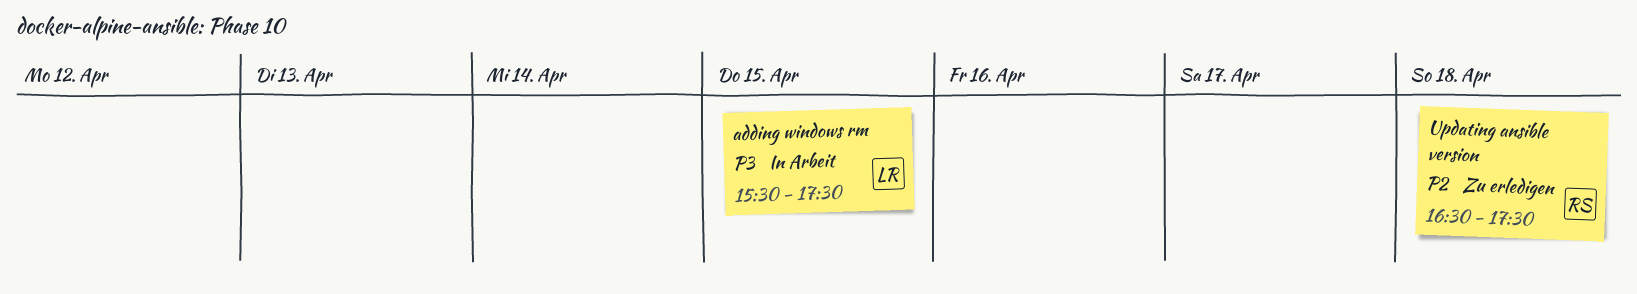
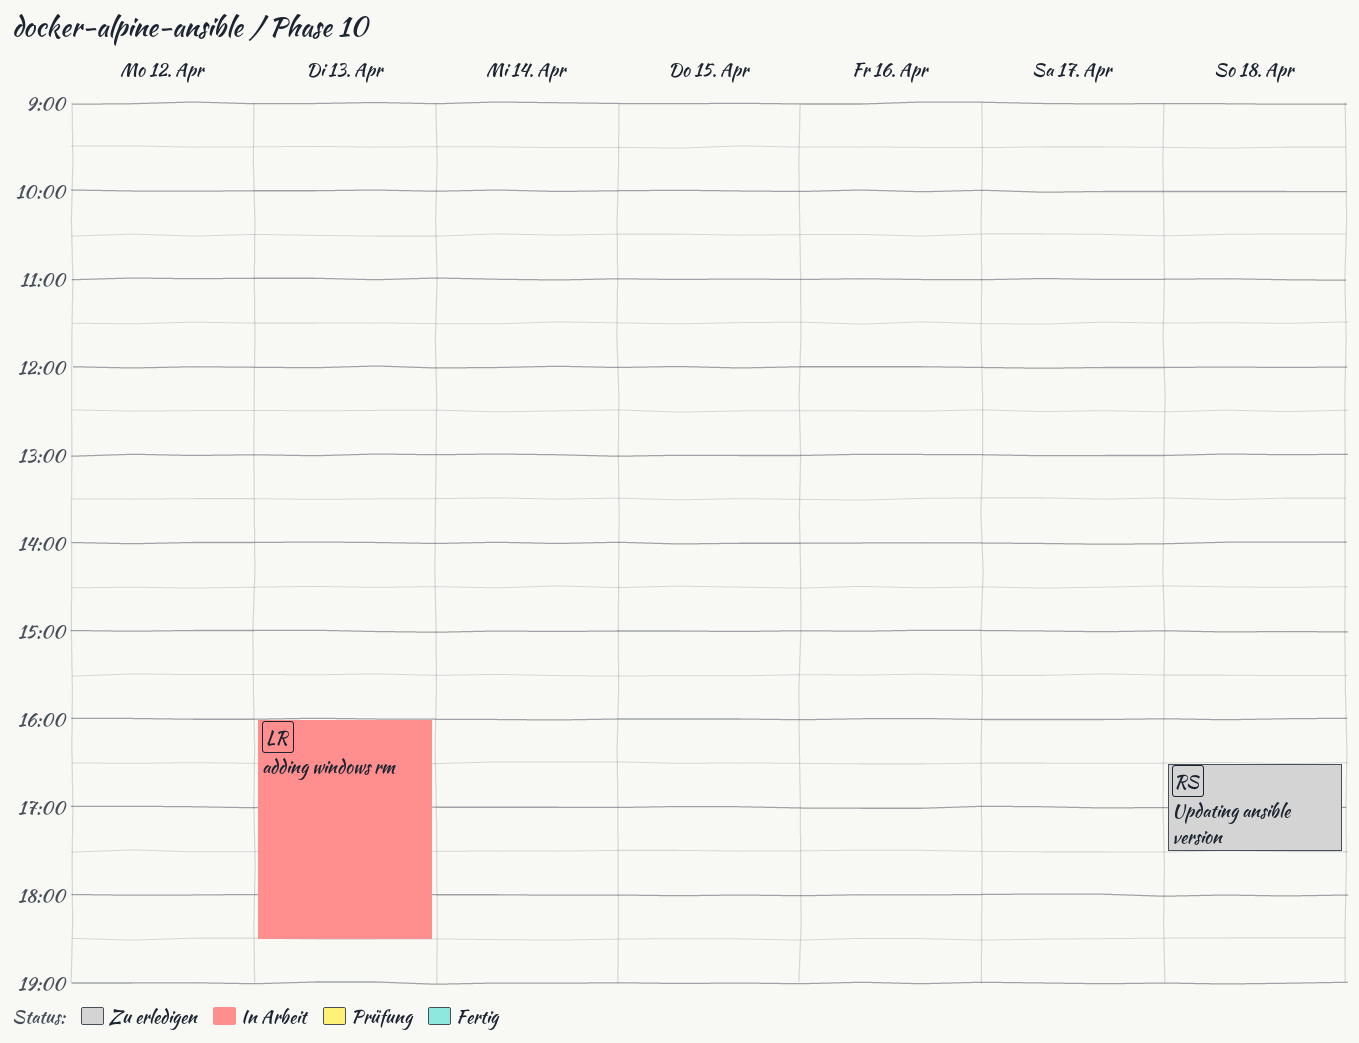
adding windows rm, day: Apr 15 -> Apr 13
adding windows rm, begins: 15:30 -> 16:00
adding windows rm, ends: 17:30 -> 18:30

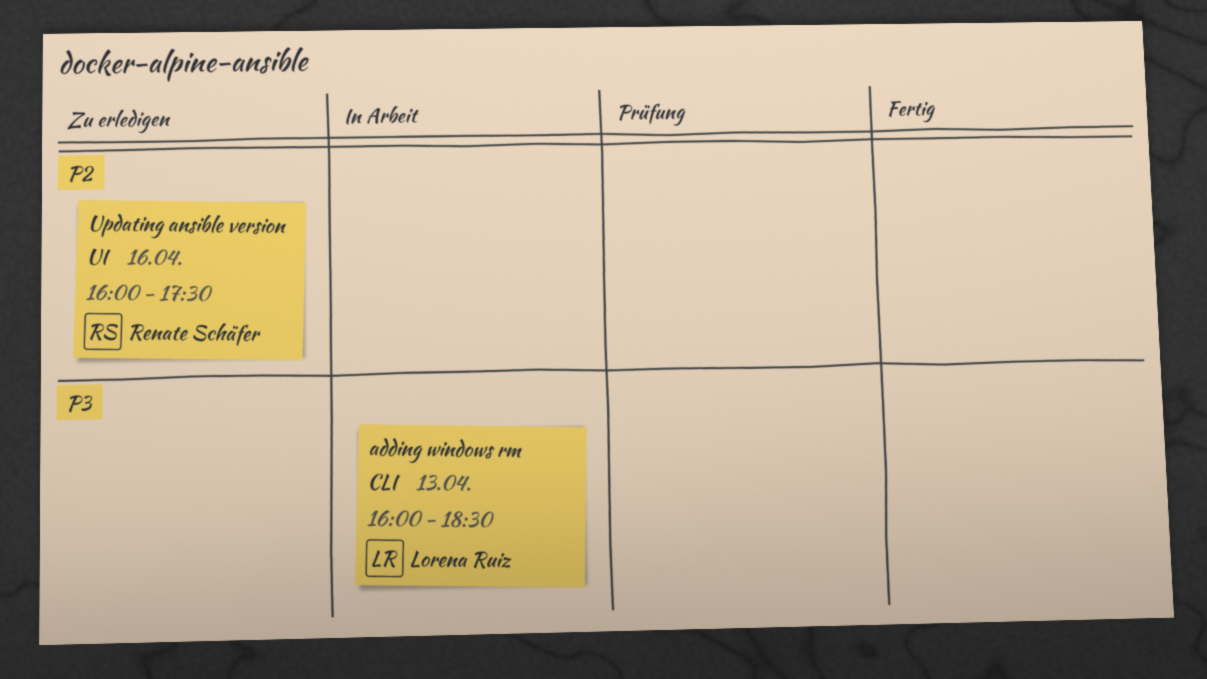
Updating ansible version, day: Apr 18 -> Apr 16
Updating ansible version, begins: 16:30 -> 16:00

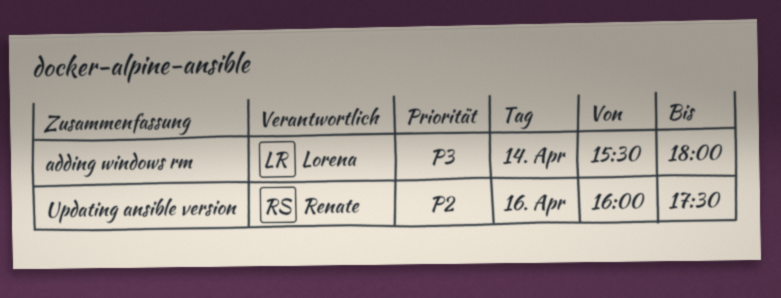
adding windows rm, day: Apr 13 -> Apr 14
adding windows rm, begins: 16:00 -> 15:30
adding windows rm, ends: 18:30 -> 18:00

